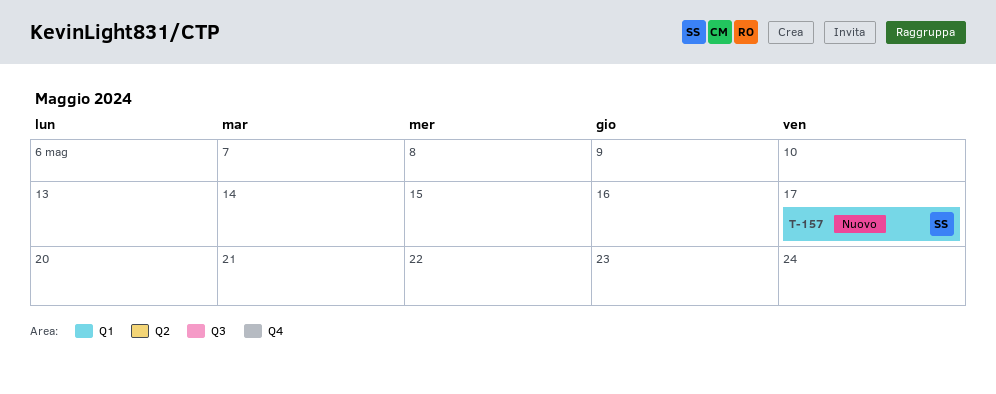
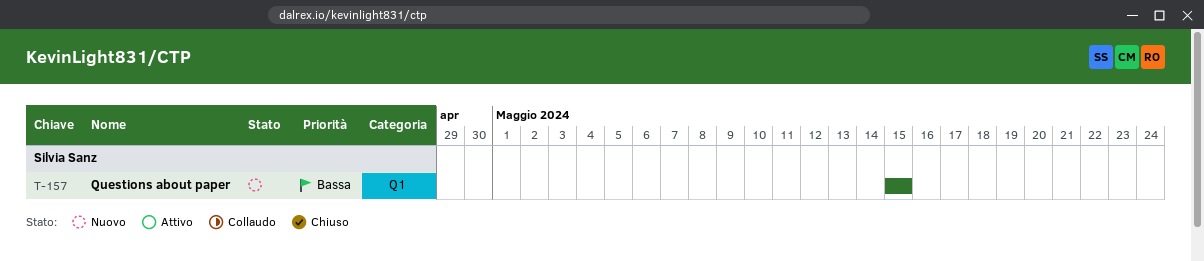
T-157, due: May 17 -> May 15

